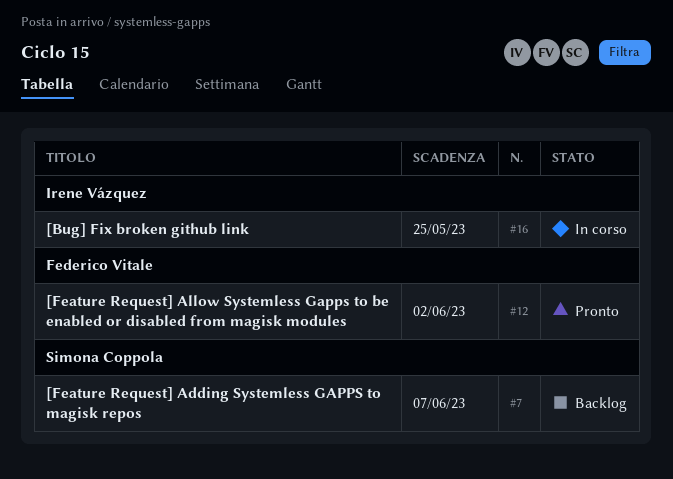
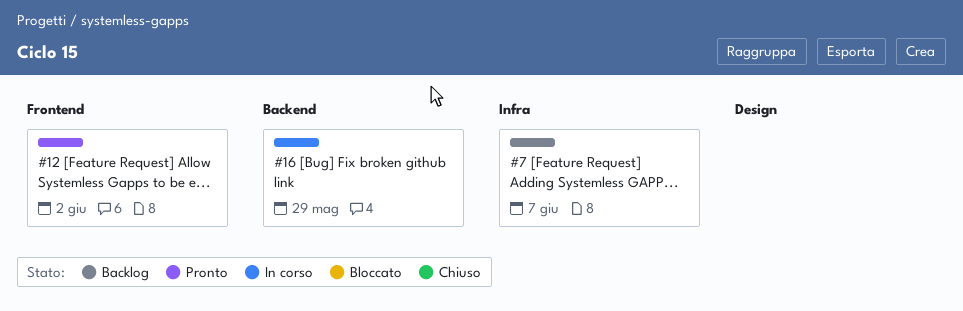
#16, due: May 25 -> May 29

